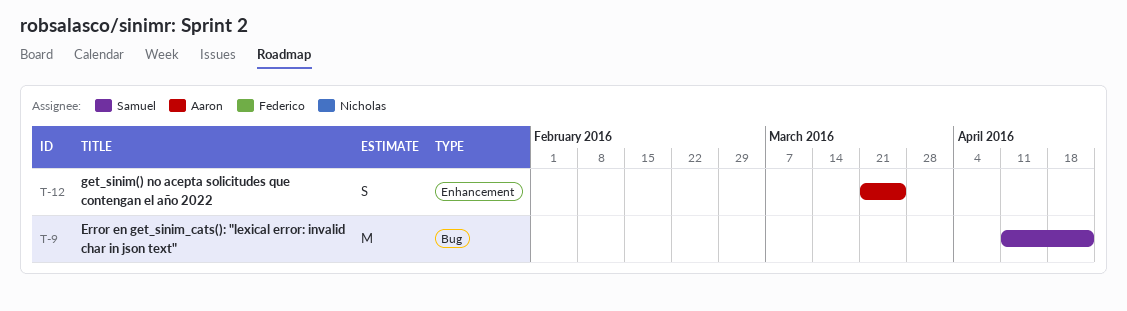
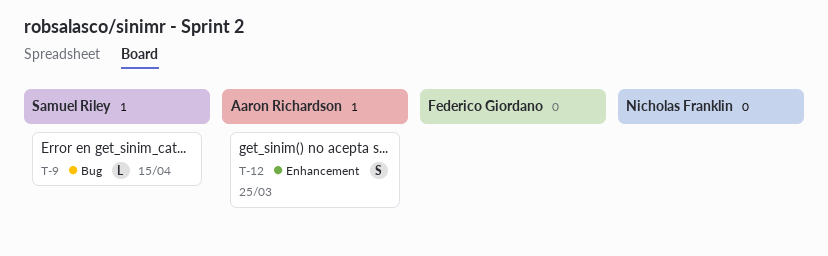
T-9, estimate: M -> L
T-9, due: Apr 22 -> Apr 15

